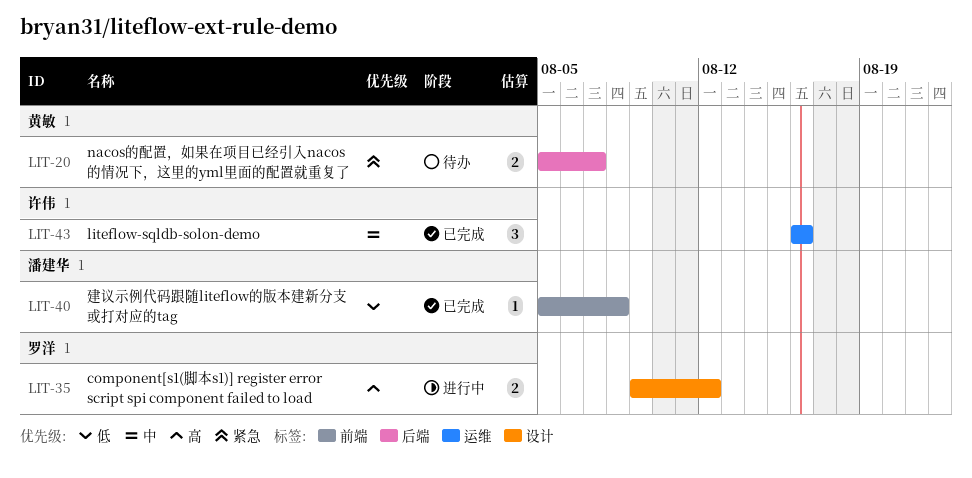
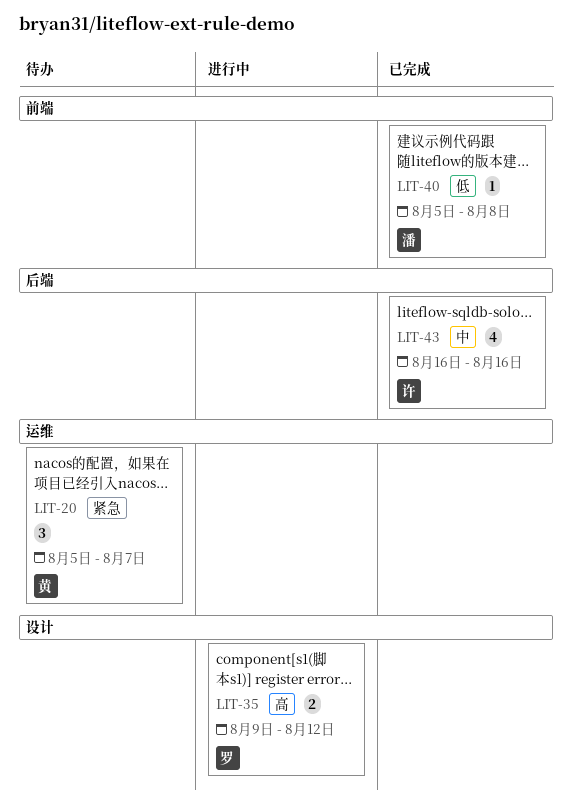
LIT-20, label: 后端 -> 运维
LIT-20, estimate: 2 -> 3
LIT-43, label: 运维 -> 后端
LIT-43, estimate: 3 -> 4

